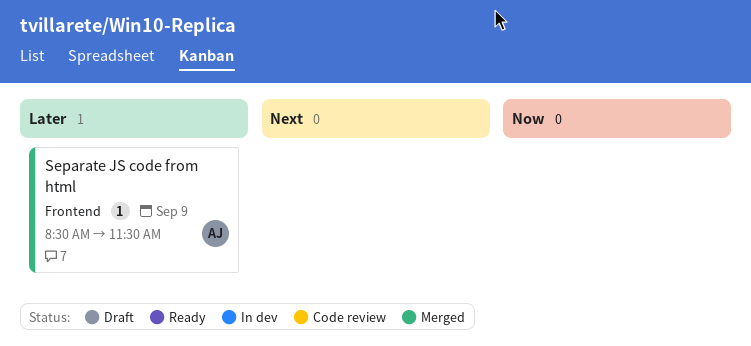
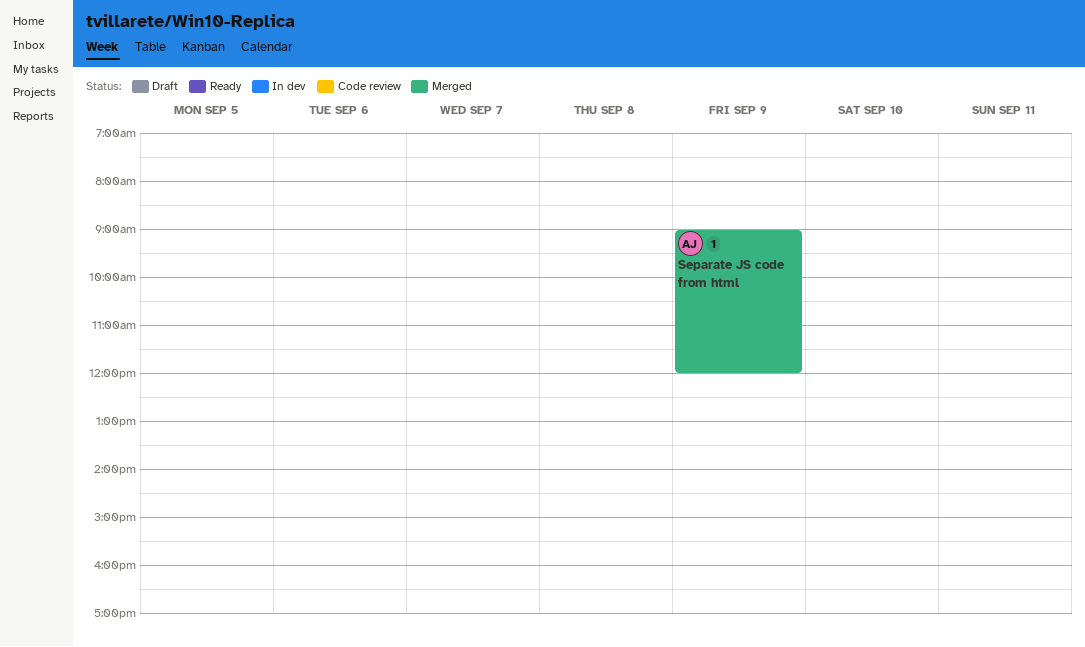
Separate JS code from html, begins: 08:30 -> 09:00
Separate JS code from html, ends: 11:30 -> 12:00

